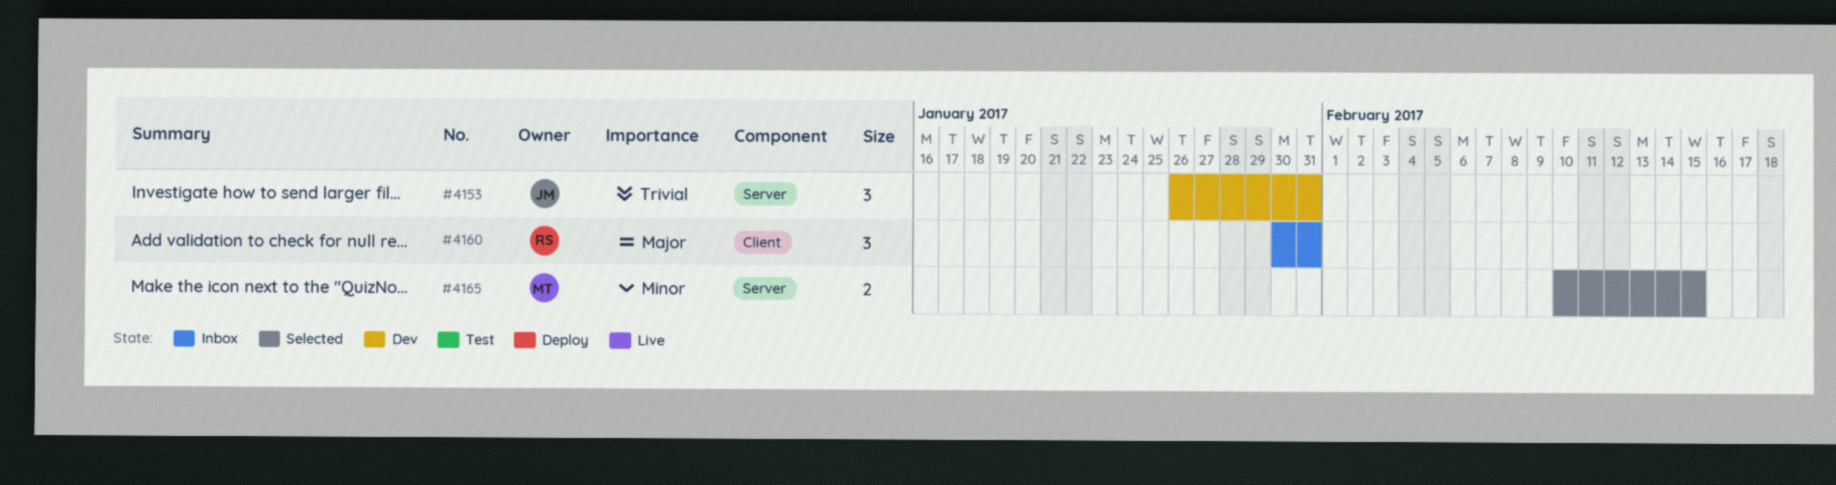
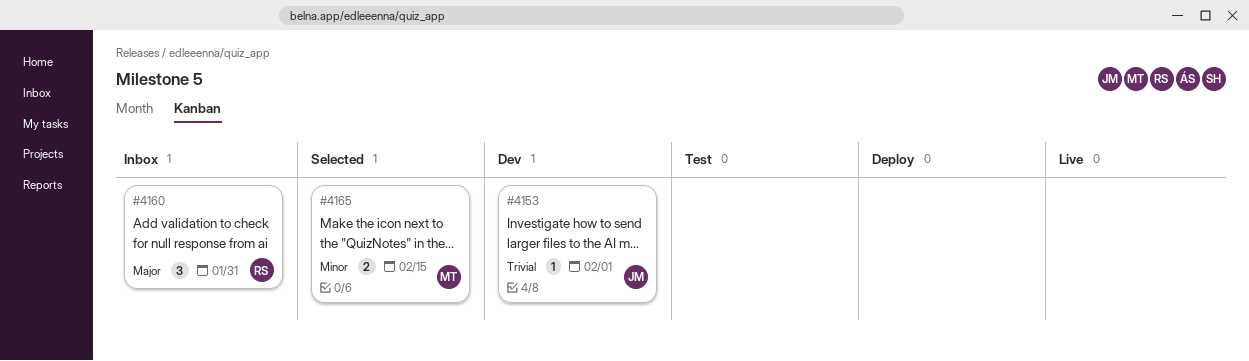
#4153, estimate: 3 -> 1
#4153, due: Jan 31 -> Feb 1

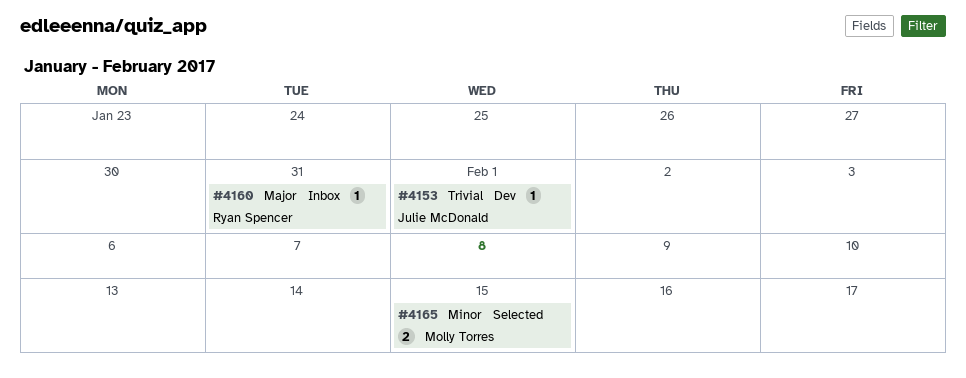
#4160, estimate: 3 -> 1

